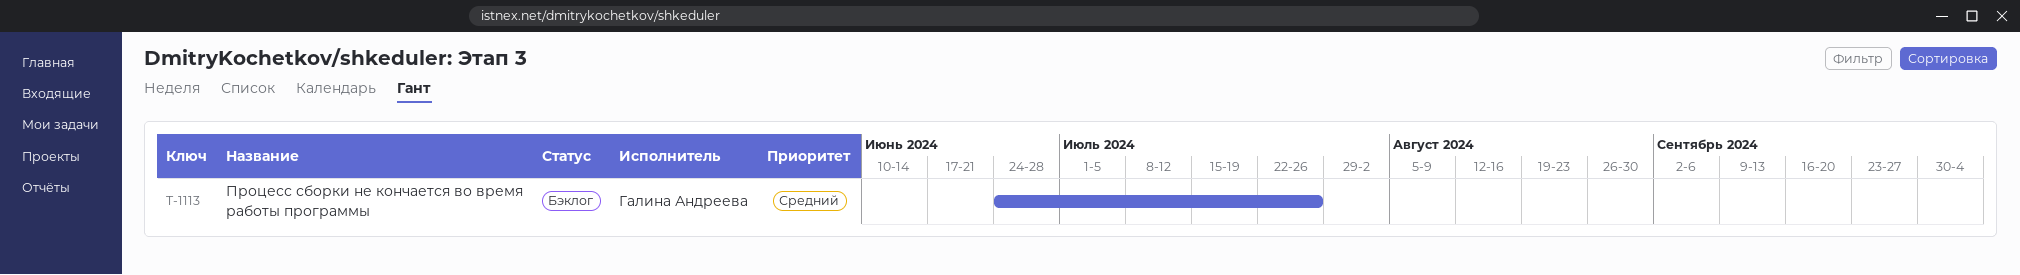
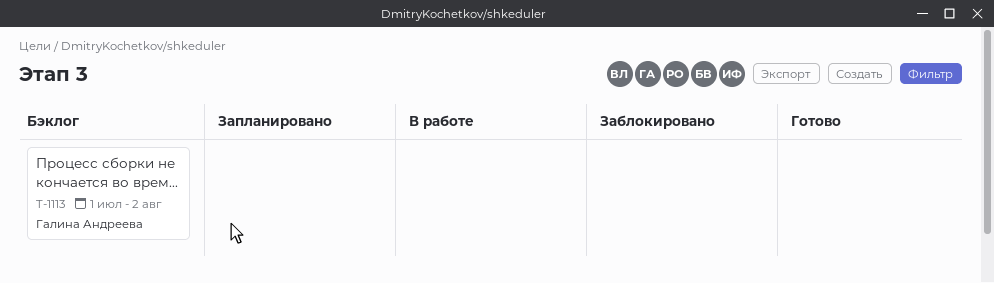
T-1113, start: Jun 24 -> Jul 1
T-1113, due: Jul 26 -> Aug 2

